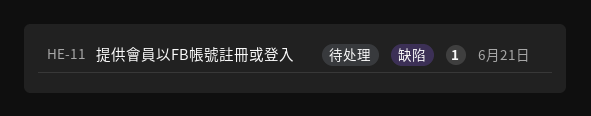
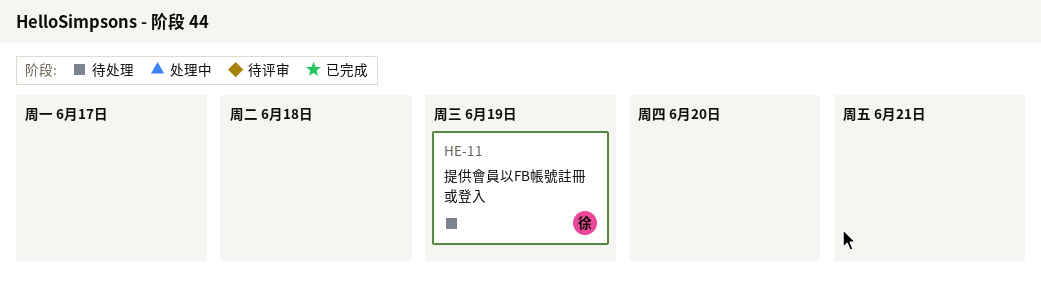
HE-11, due: Jun 21 -> Jun 19

